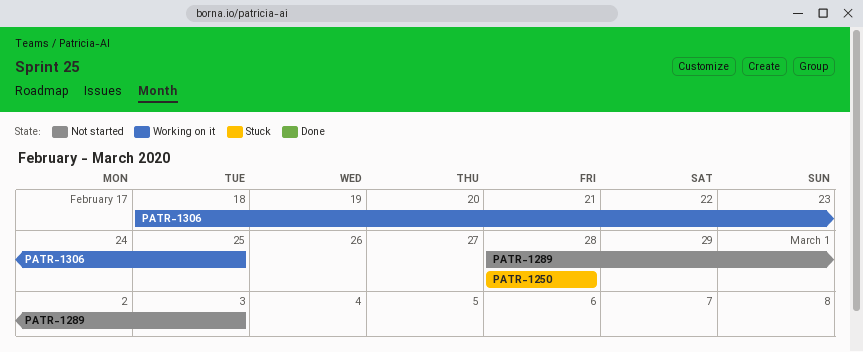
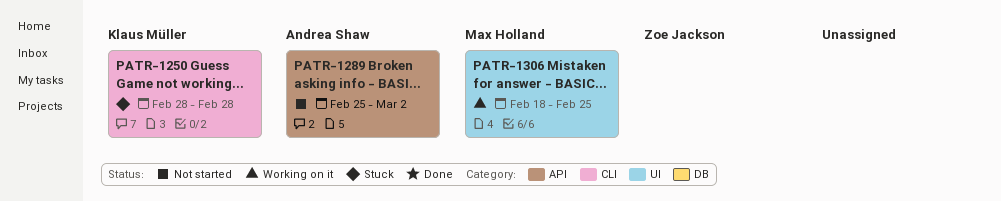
PATR-1289, start: Feb 28 -> Feb 25
PATR-1289, due: Mar 3 -> Mar 2

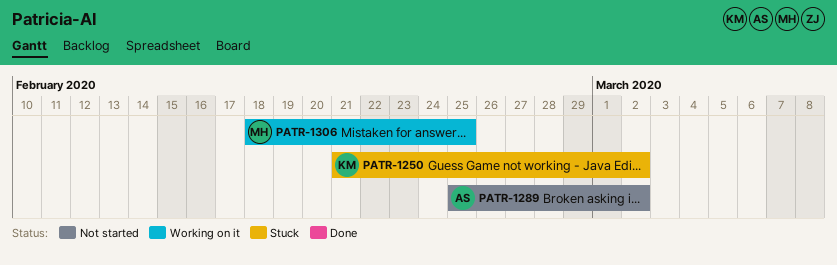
PATR-1250, start: Feb 28 -> Feb 21
PATR-1250, due: Feb 28 -> Mar 2

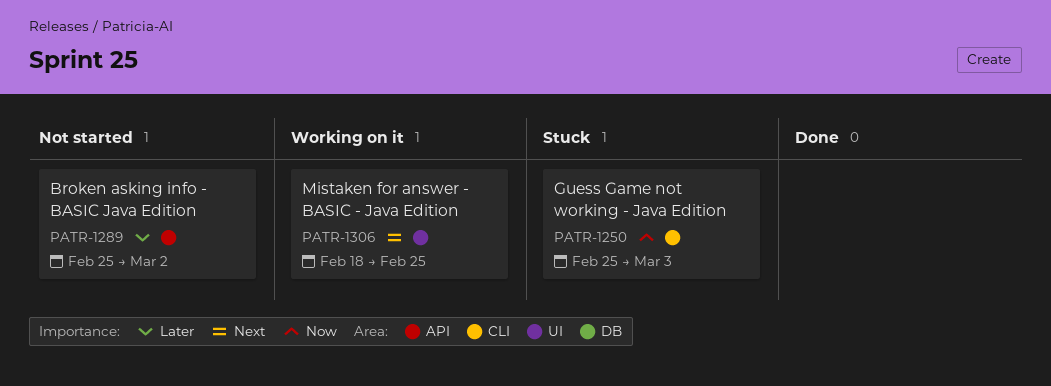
PATR-1250, start: Feb 21 -> Feb 25
PATR-1250, due: Mar 2 -> Mar 3

